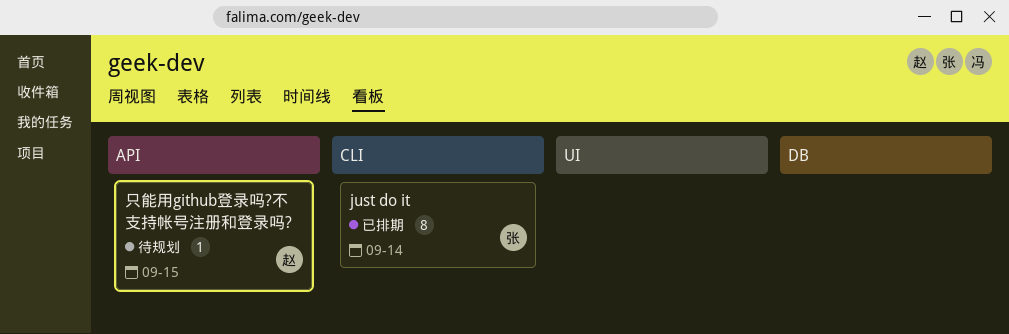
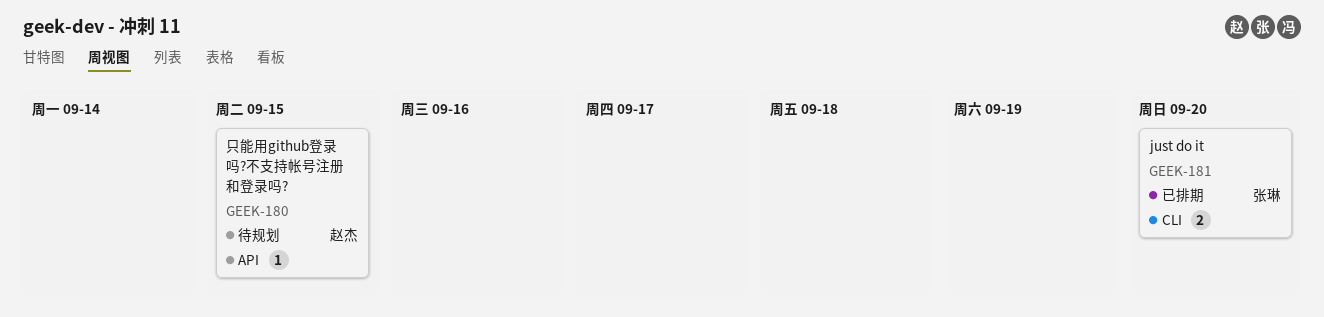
just do it, estimate: 8 -> 2
just do it, due: Sep 14 -> Sep 20

